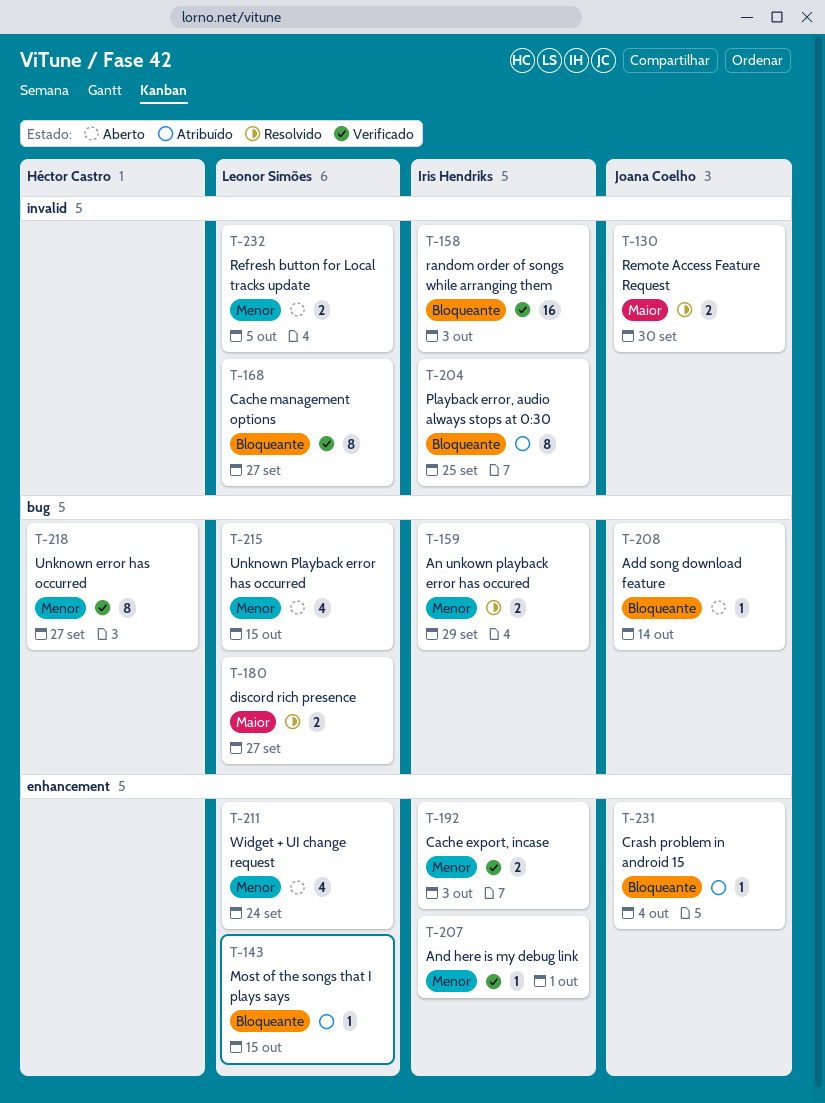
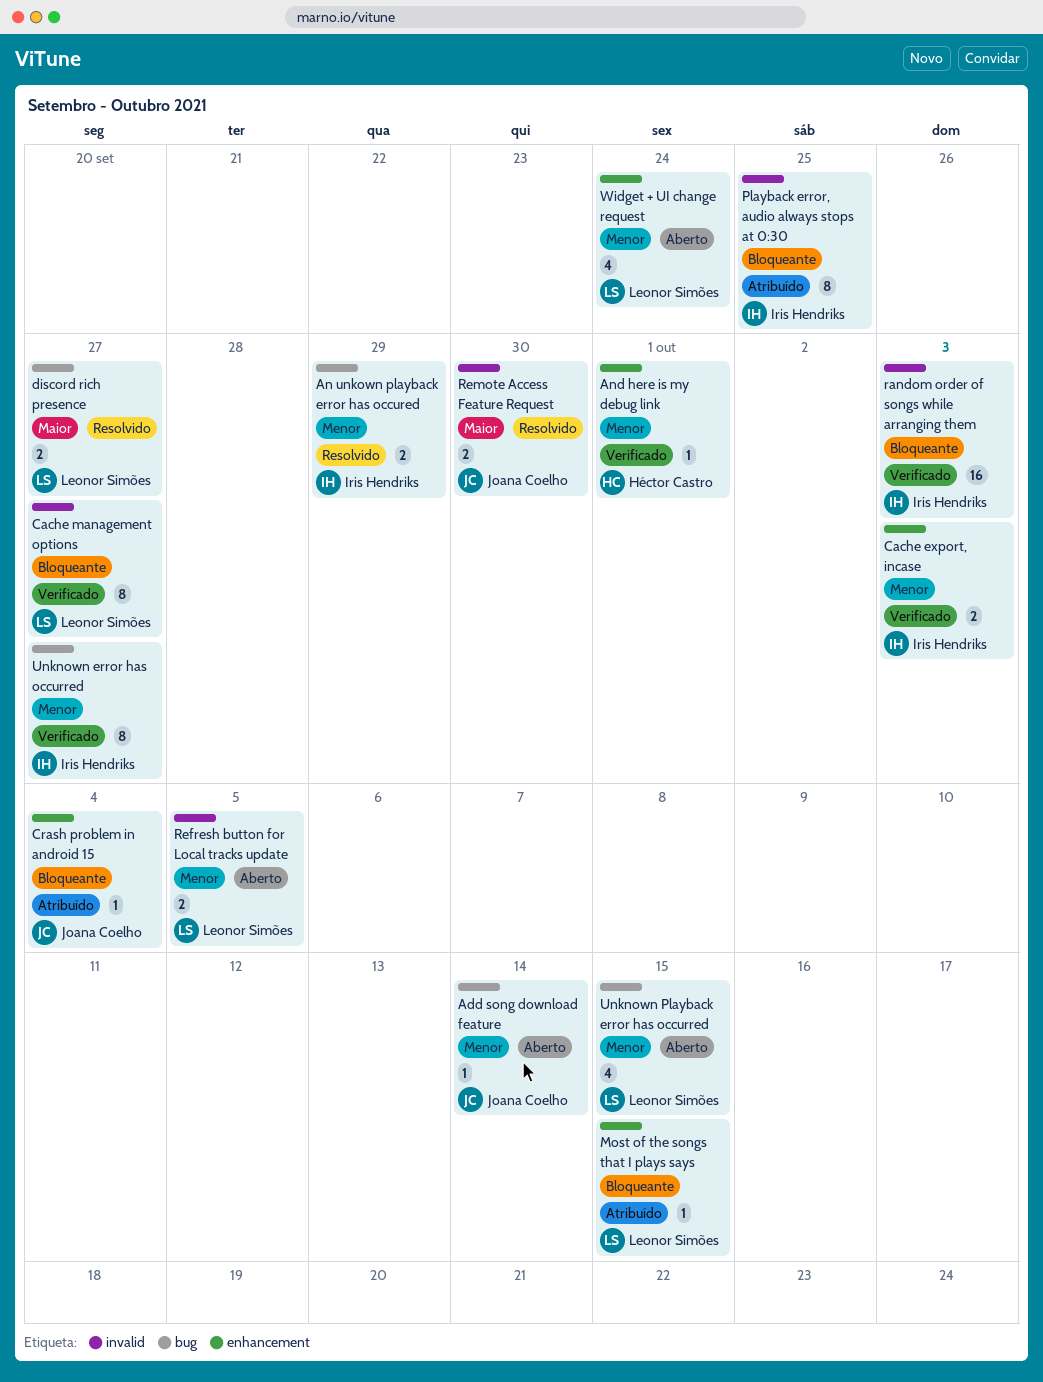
Add song download feature, priority: Bloqueante -> Menor
And here is my debug link, owner: Iris Hendriks -> Héctor Castro
Unknown error has occurred, owner: Héctor Castro -> Iris Hendriks

